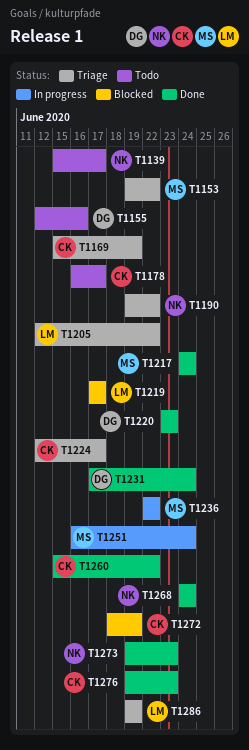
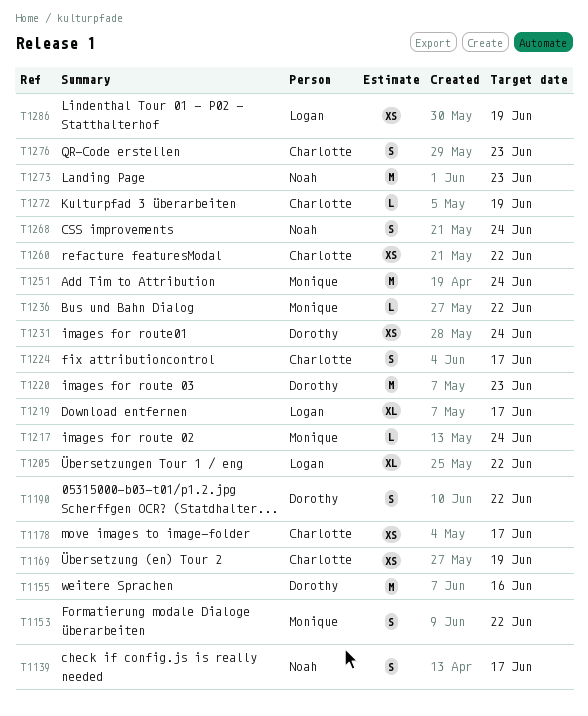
T1190, owner: Noah -> Dorothy

